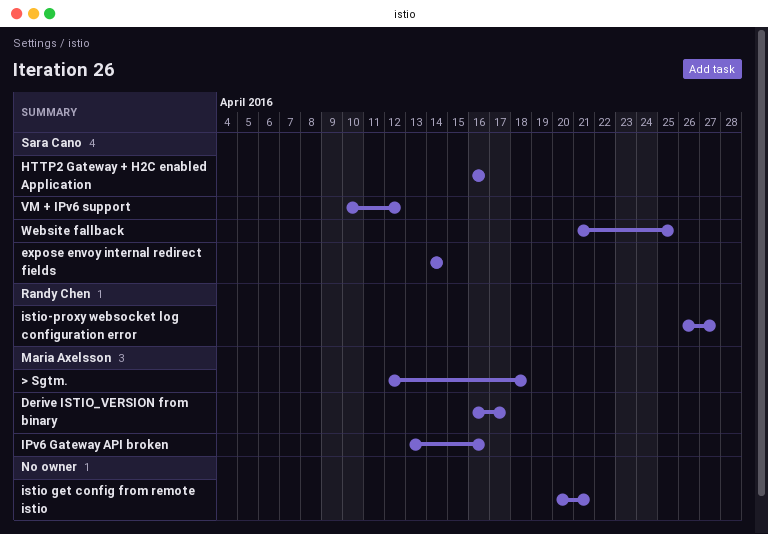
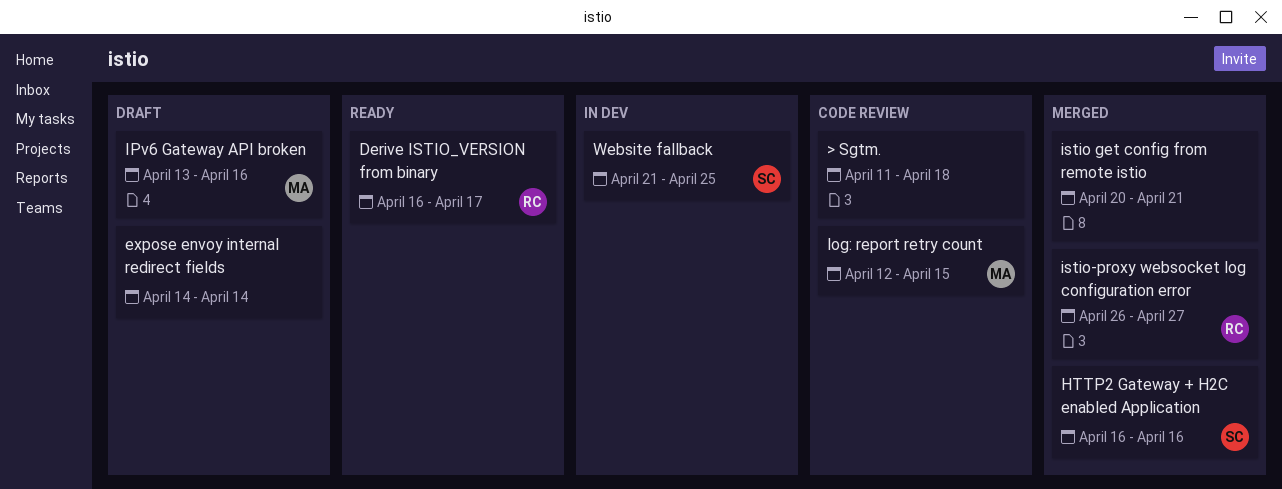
> Sgtm., owner: Maria Axelsson -> none
> Sgtm., start: Apr 12 -> Apr 11
Derive ISTIO_VERSION from binary, owner: Maria Axelsson -> Randy Chen
expose envoy internal redirect fields, owner: Sara Cano -> none
log: report retry count: none -> present
VM + IPv6 support: present -> none

